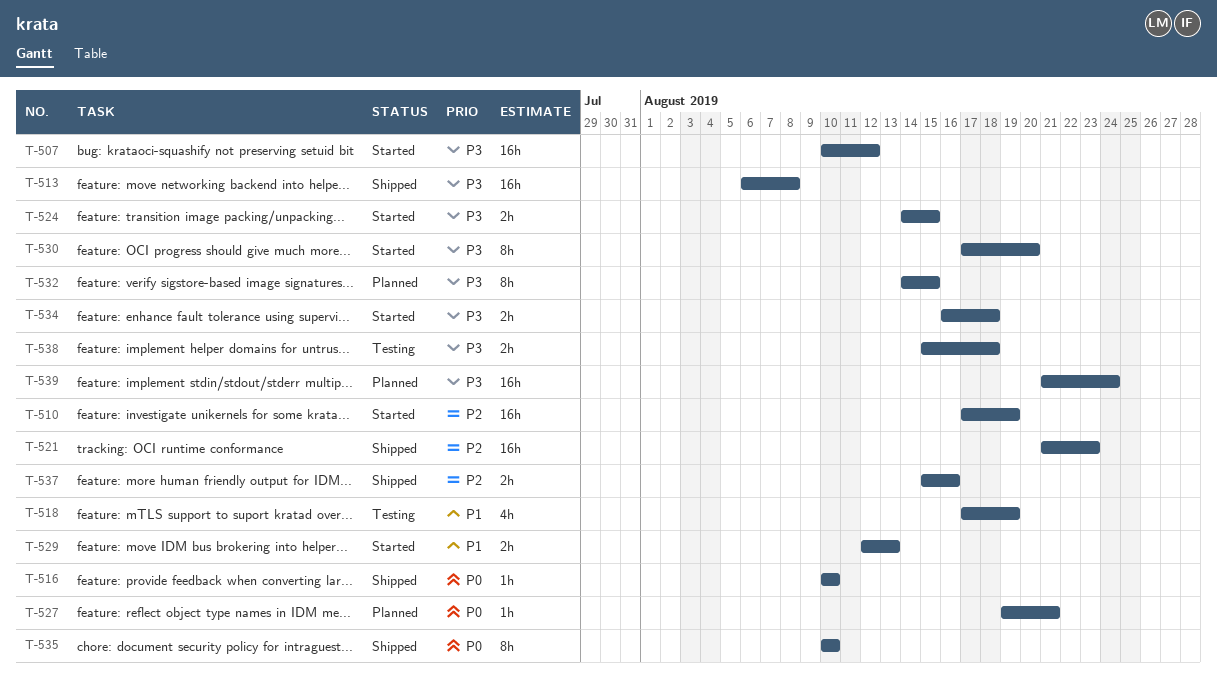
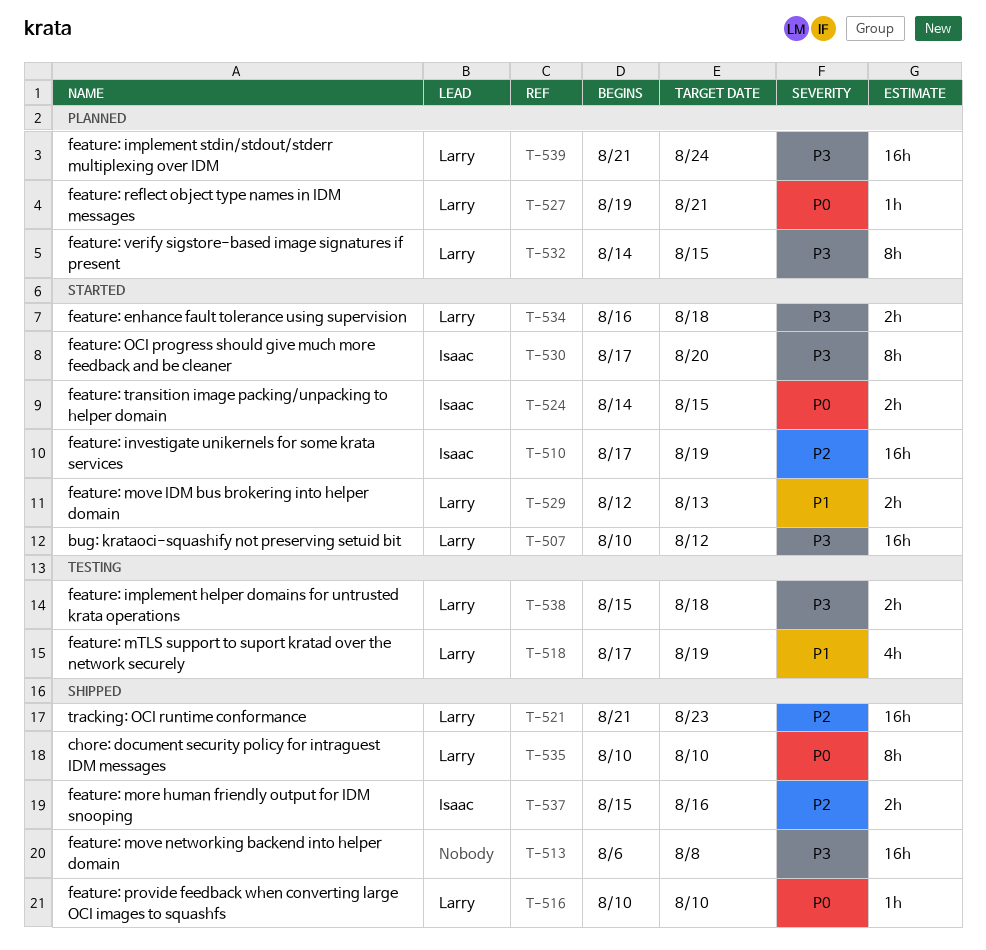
T-524, priority: P3 -> P0

